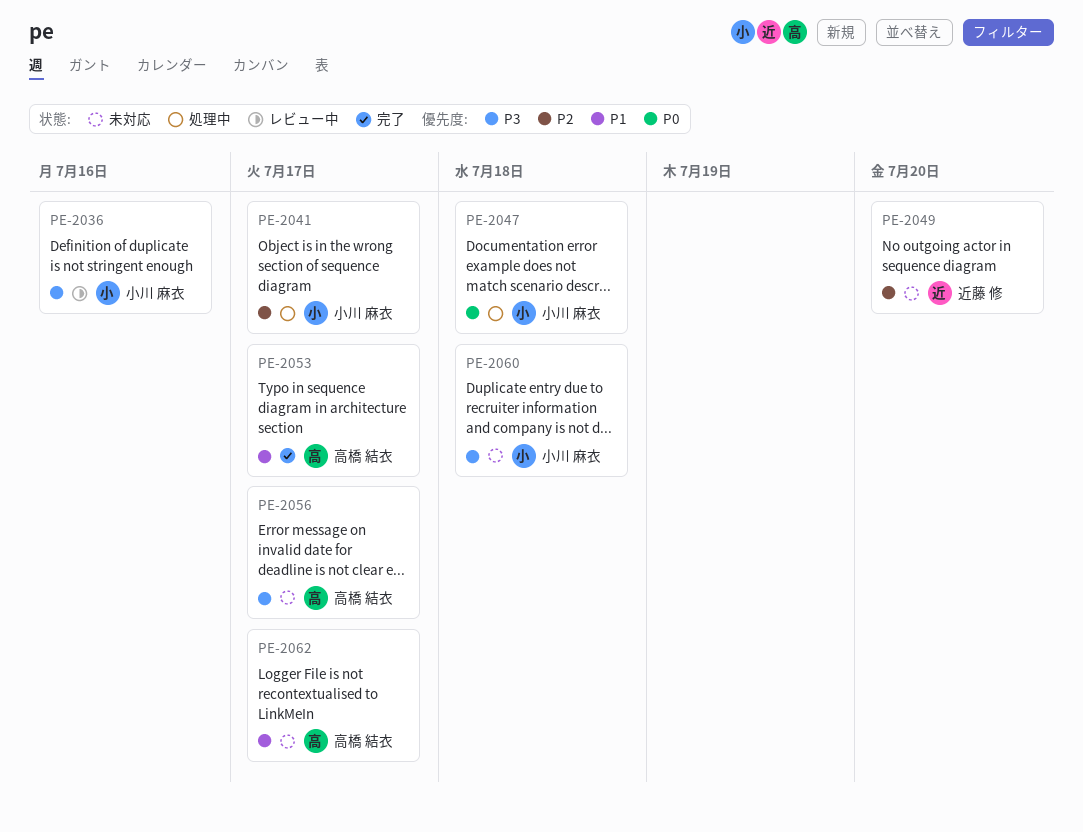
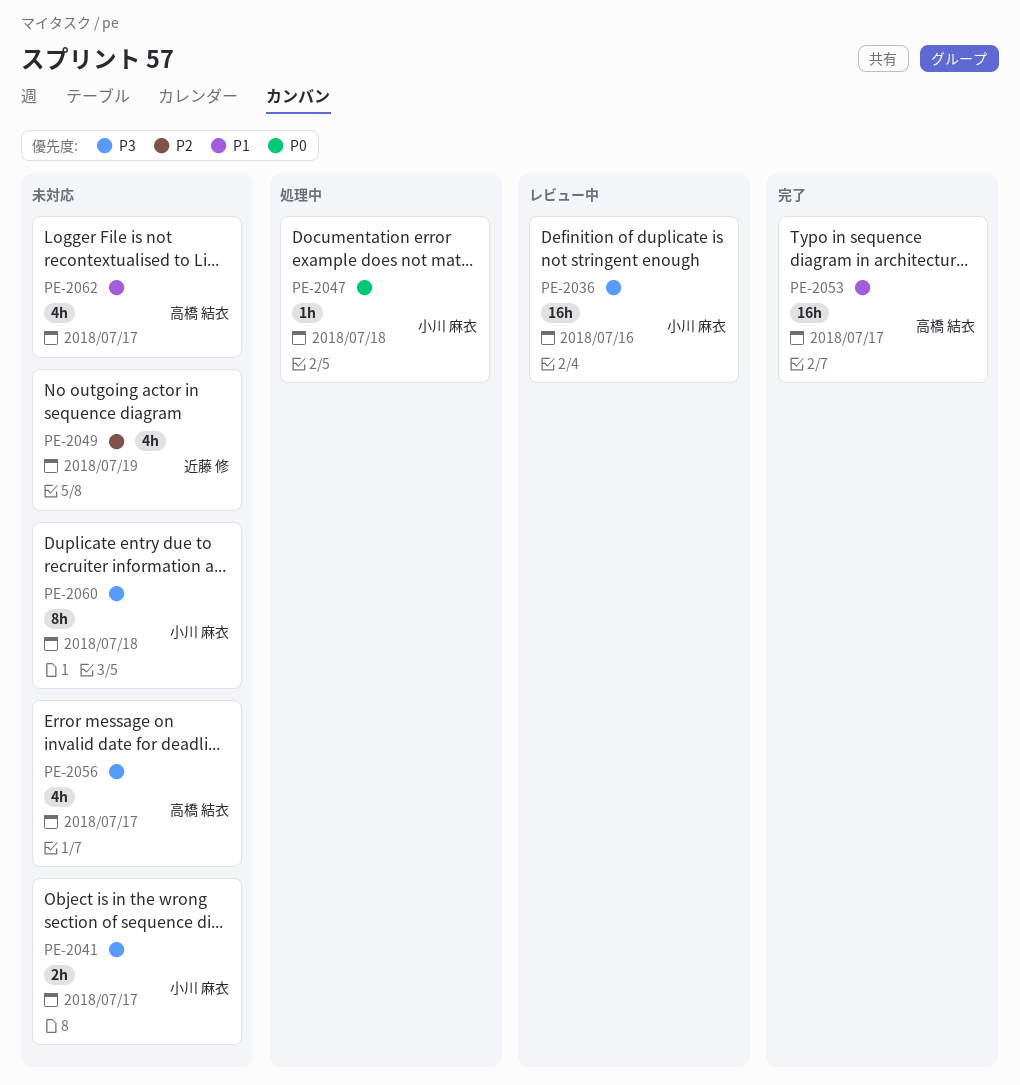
PE-2041, status: 処理中 -> 未対応
PE-2041, priority: P2 -> P3
PE-2049, due: Jul 20 -> Jul 19

